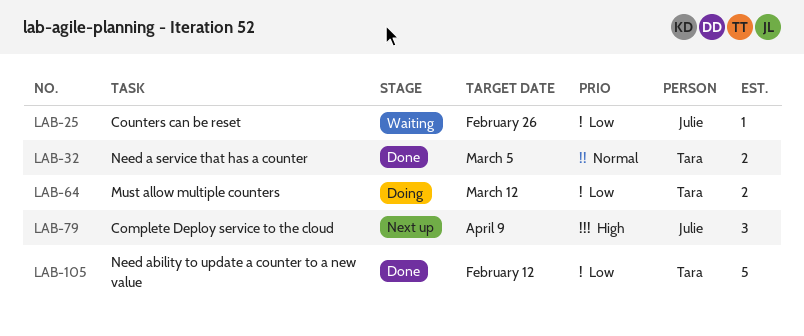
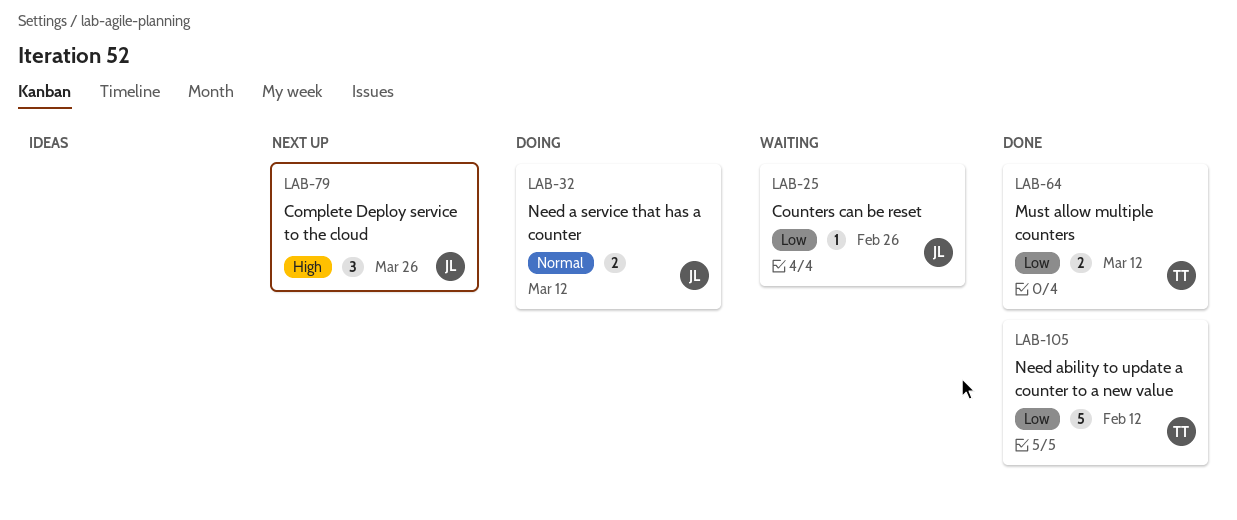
LAB-32, status: Done -> Doing
LAB-32, owner: Tara -> Julie
LAB-32, due: Mar 5 -> Mar 12
LAB-64, status: Doing -> Done
LAB-79, due: Apr 9 -> Mar 26

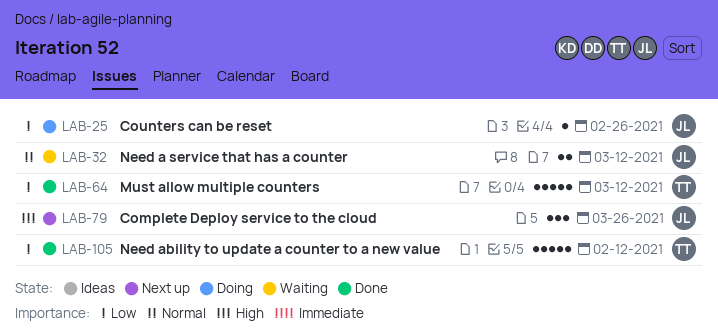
LAB-25, status: Waiting -> Doing
LAB-32, status: Doing -> Waiting
LAB-64, estimate: 2 -> 5

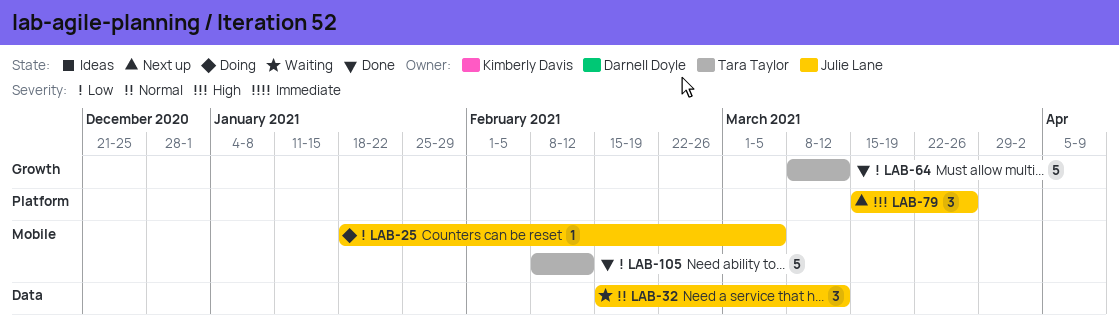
LAB-25, due: Feb 26 -> Mar 5
LAB-32, estimate: 2 -> 3

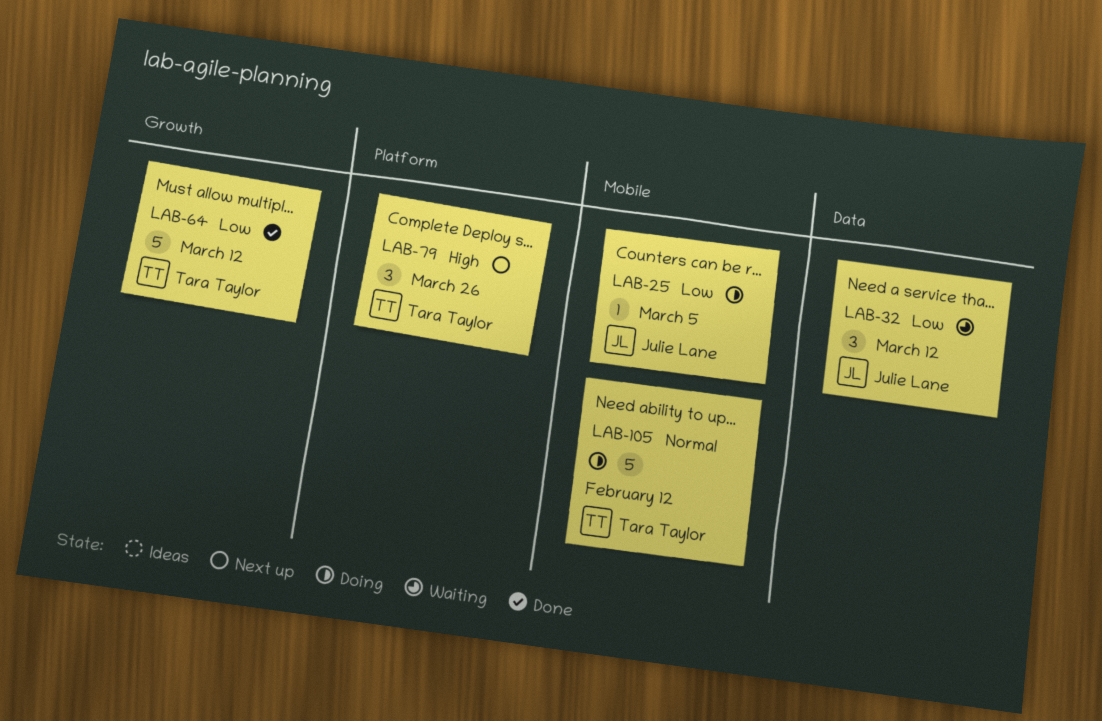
LAB-32, priority: Normal -> Low
LAB-79, owner: Julie Lane -> Tara Taylor
LAB-105, status: Done -> Doing
LAB-105, priority: Low -> Normal

